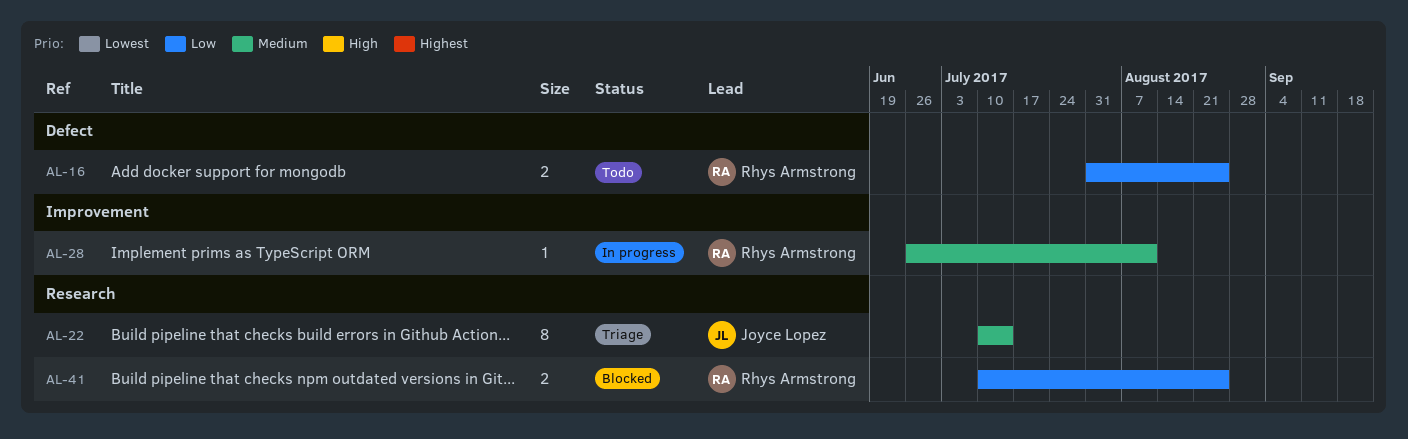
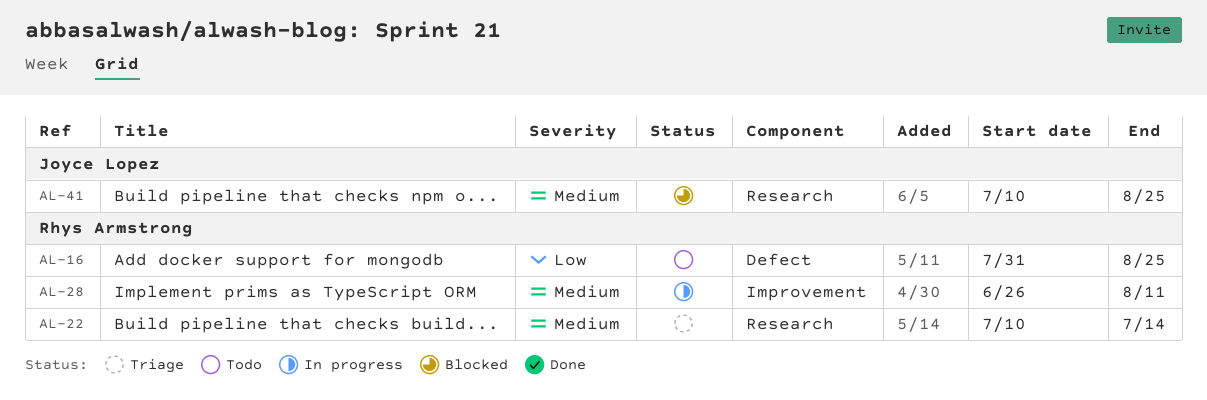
AL-22, owner: Joyce Lopez -> Rhys Armstrong
AL-41, owner: Rhys Armstrong -> Joyce Lopez
AL-41, priority: Low -> Medium

